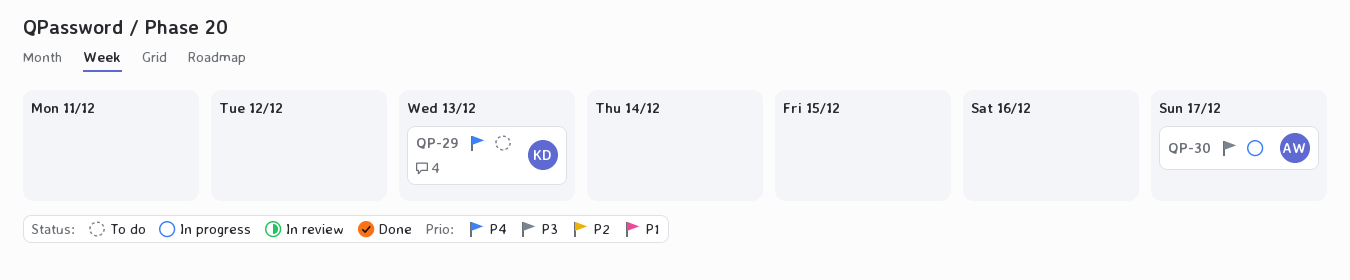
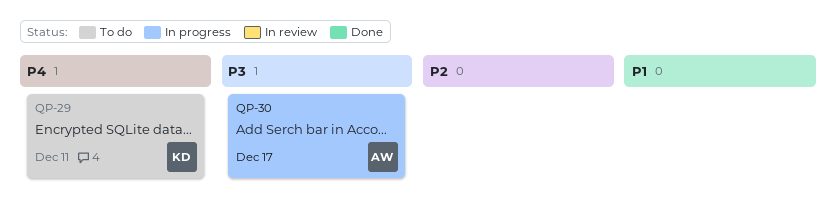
QP-29, due: Dec 13 -> Dec 11

